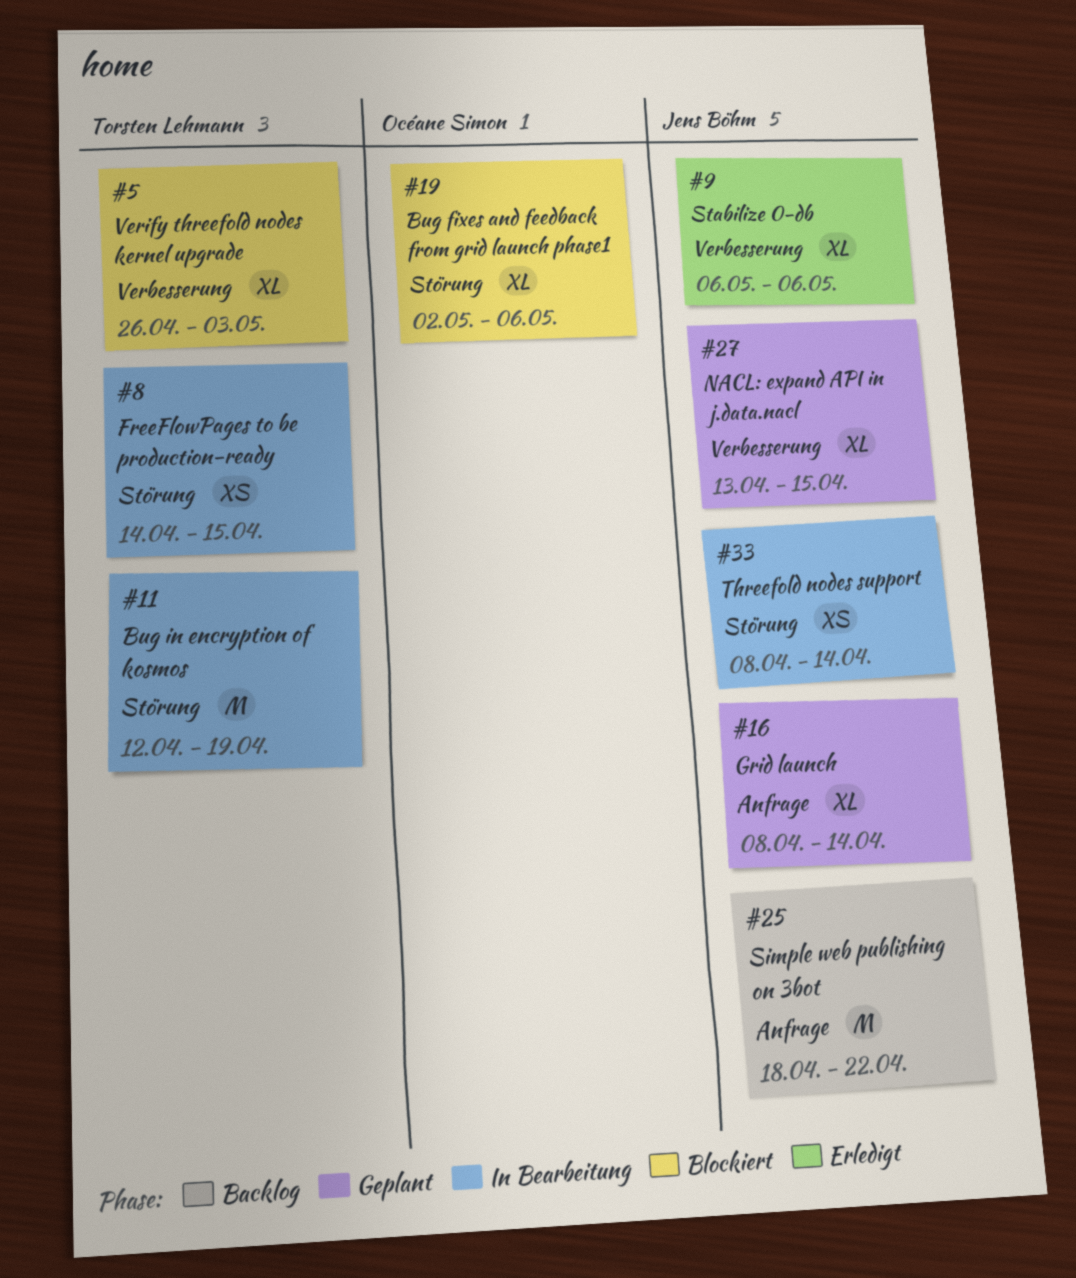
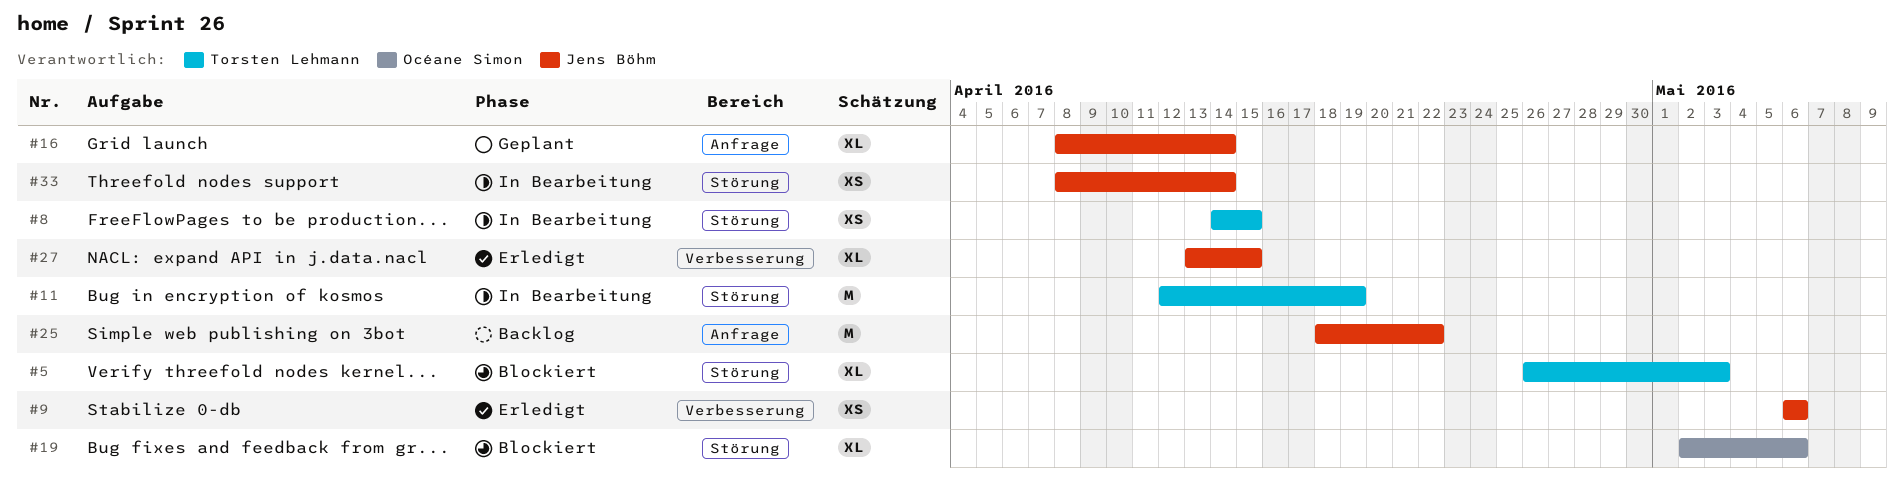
#5, label: Verbesserung -> Störung
#9, estimate: XL -> XS
#27, status: Geplant -> Erledigt

